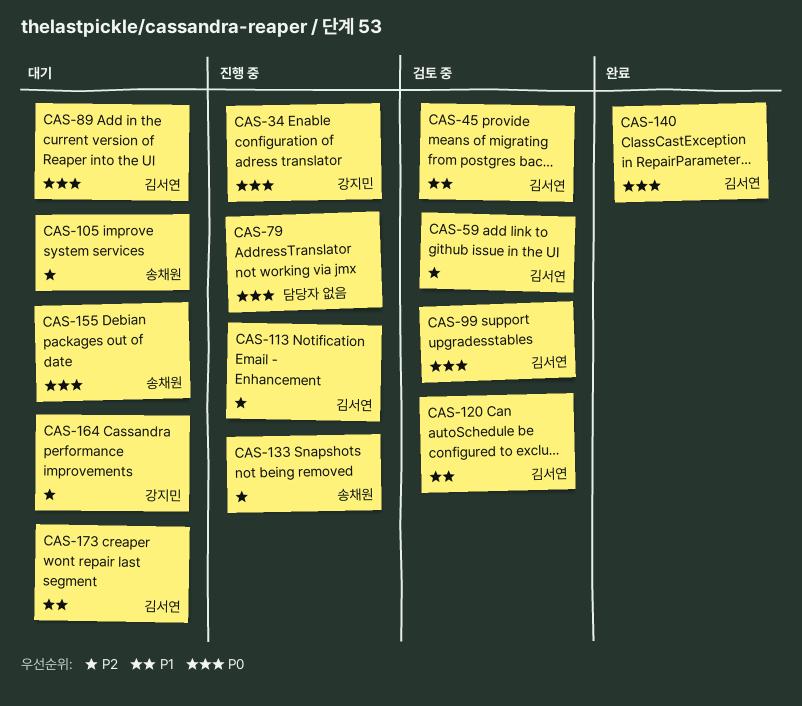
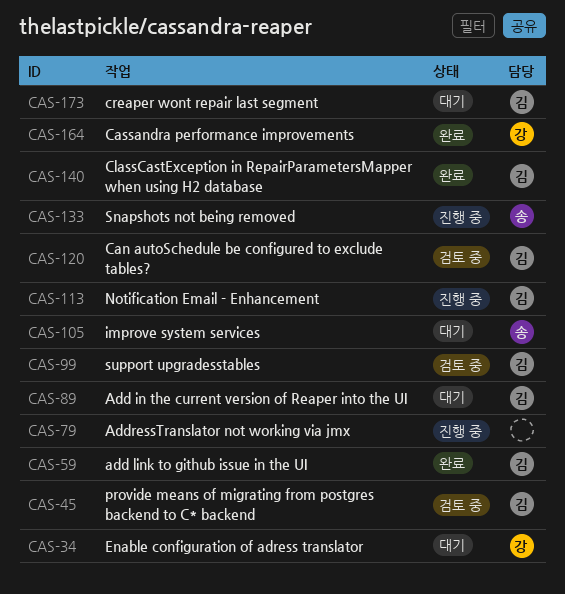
CAS-34, status: 진행 중 -> 대기
CAS-59, status: 검토 중 -> 완료
CAS-155: present -> none
CAS-164, status: 대기 -> 완료

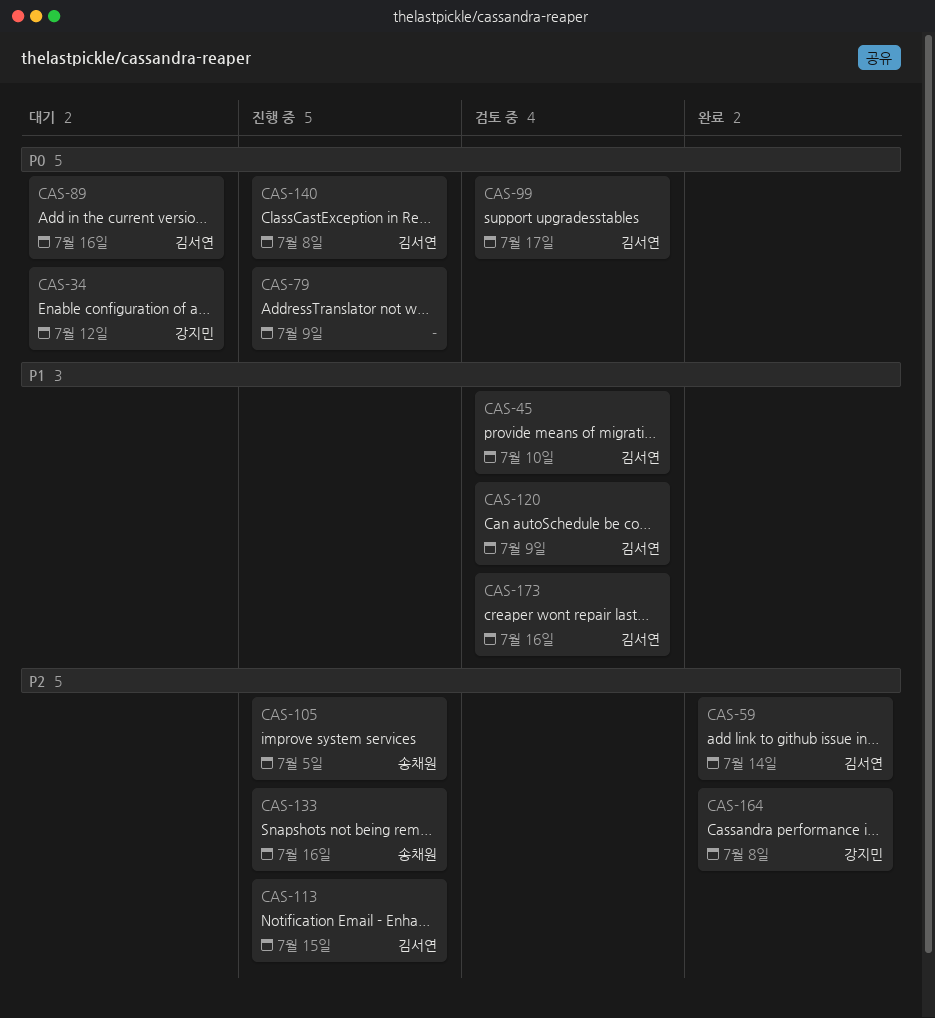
CAS-105, status: 대기 -> 진행 중
CAS-140, status: 완료 -> 진행 중
CAS-173, status: 대기 -> 검토 중

